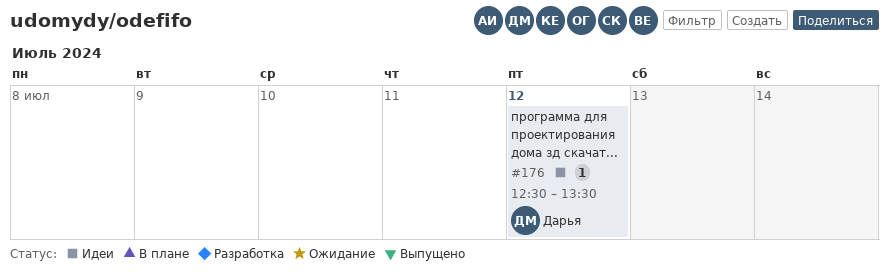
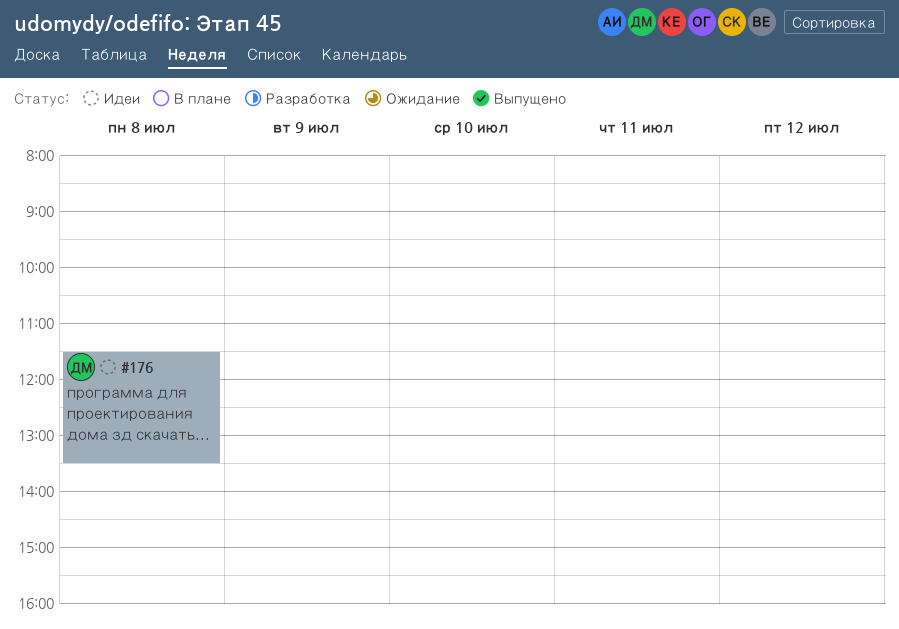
#176, day: Jul 12 -> Jul 8
#176, begins: 12:30 -> 11:30

